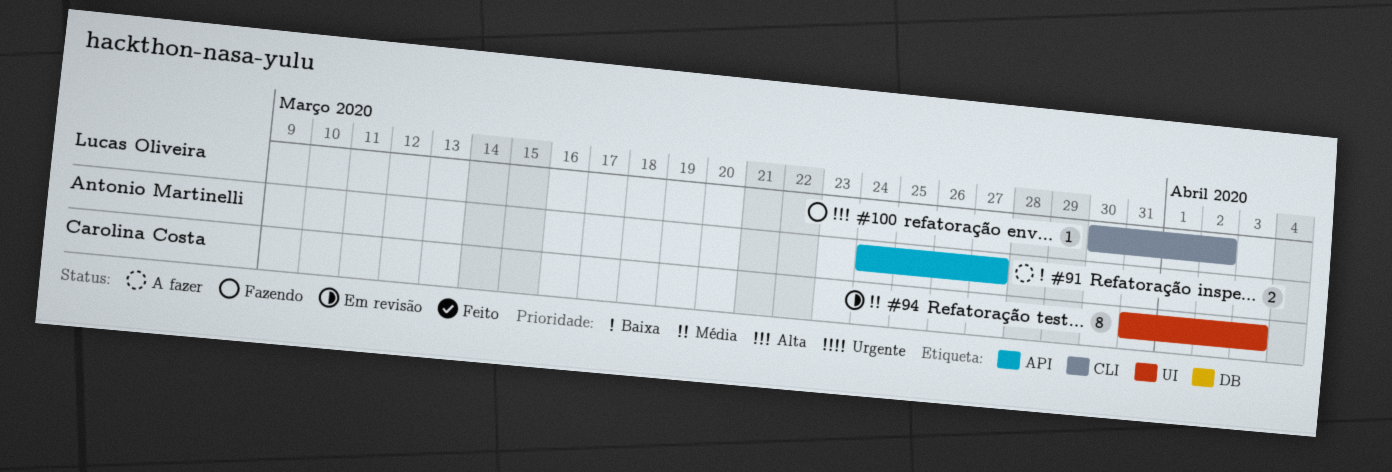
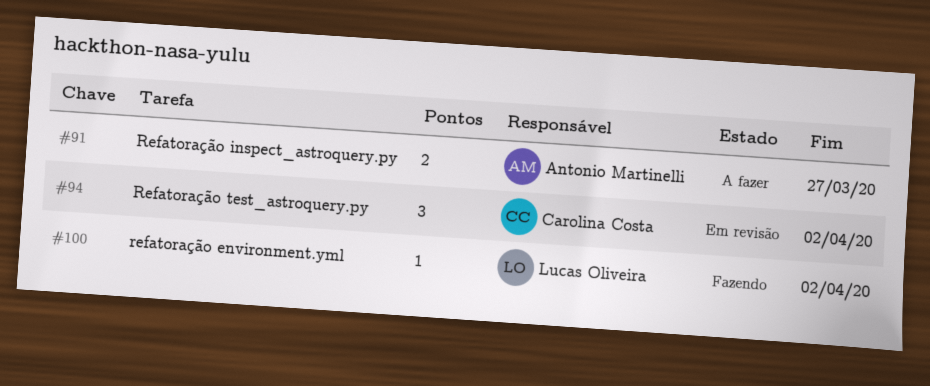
#94, estimate: 8 -> 3
#94, due: Apr 3 -> Apr 2

